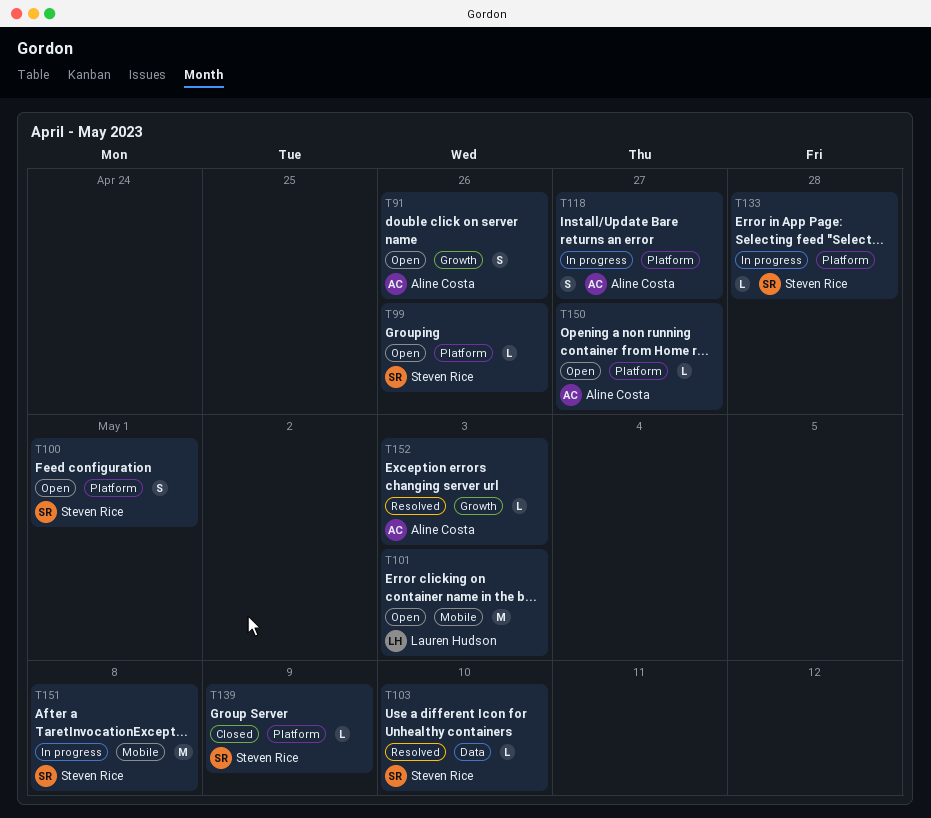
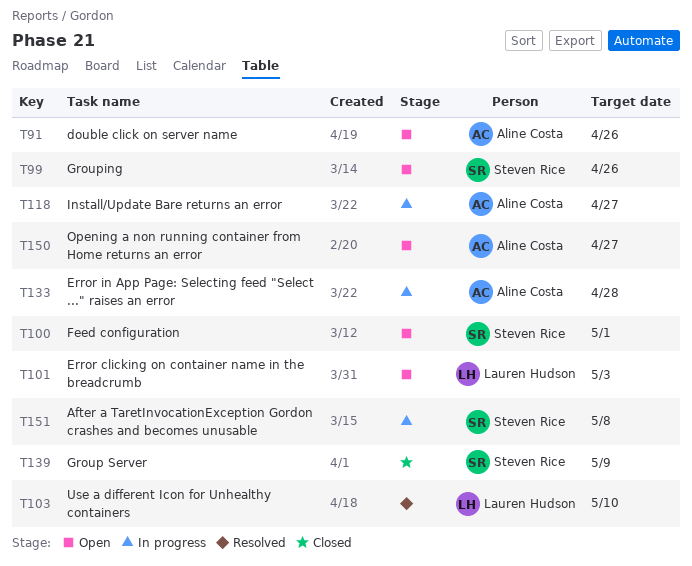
T103, owner: Steven Rice -> Lauren Hudson
T133, owner: Steven Rice -> Aline Costa
T152: present -> none

